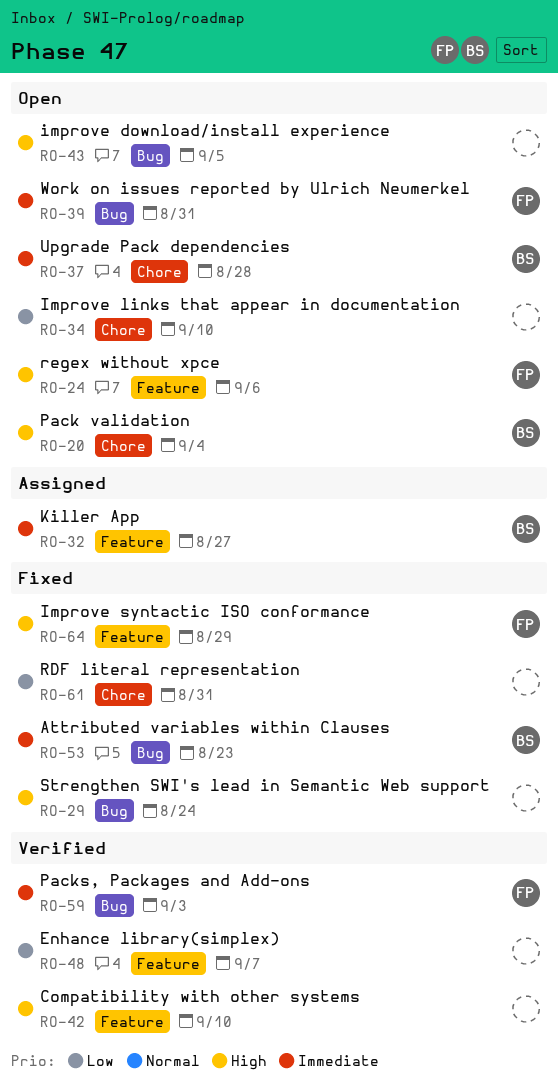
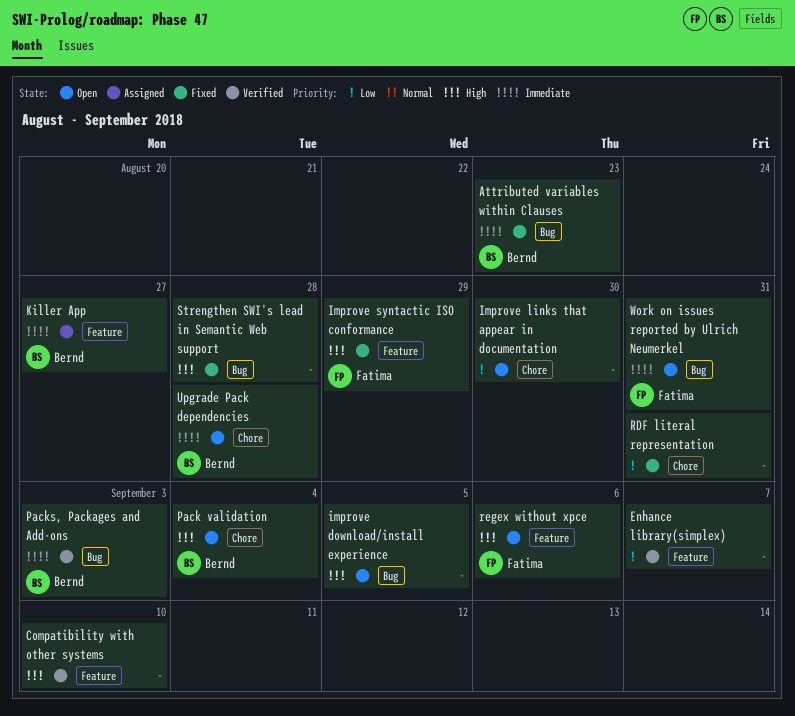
Improve links that appear in documentation, due: Sep 10 -> Aug 30
Packs, Packages and Add-ons, owner: Fatima -> Bernd
Strengthen SWI's lead in Semantic Web support, due: Aug 24 -> Aug 28

